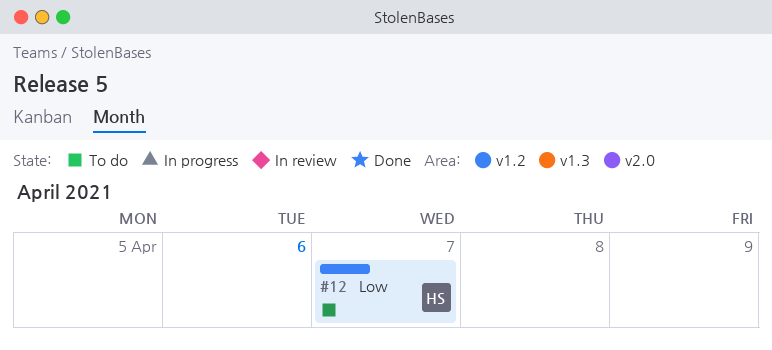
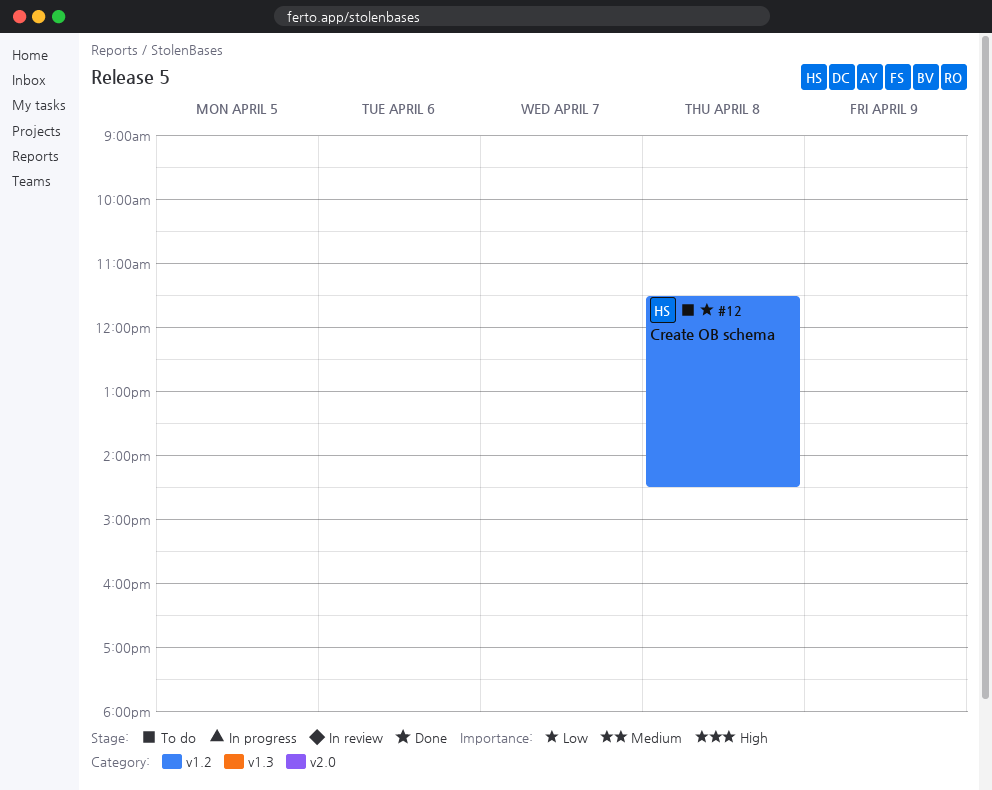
#12, day: Apr 7 -> Apr 8

